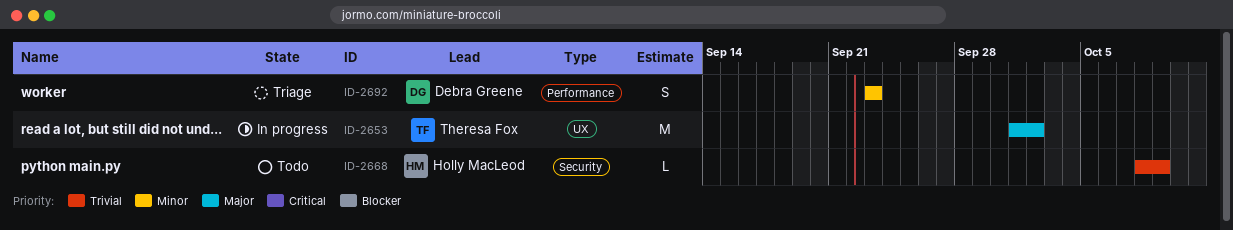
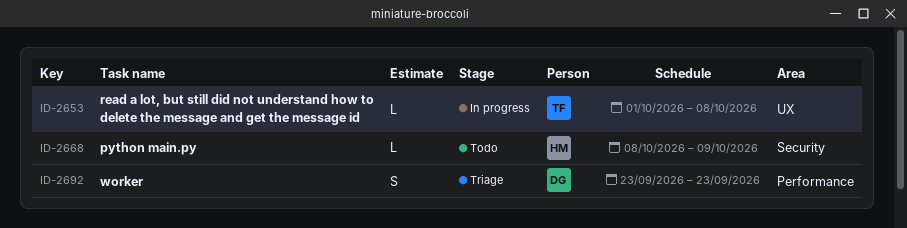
ID-2653, estimate: M -> L
ID-2653, due: Oct 2 -> Oct 8

